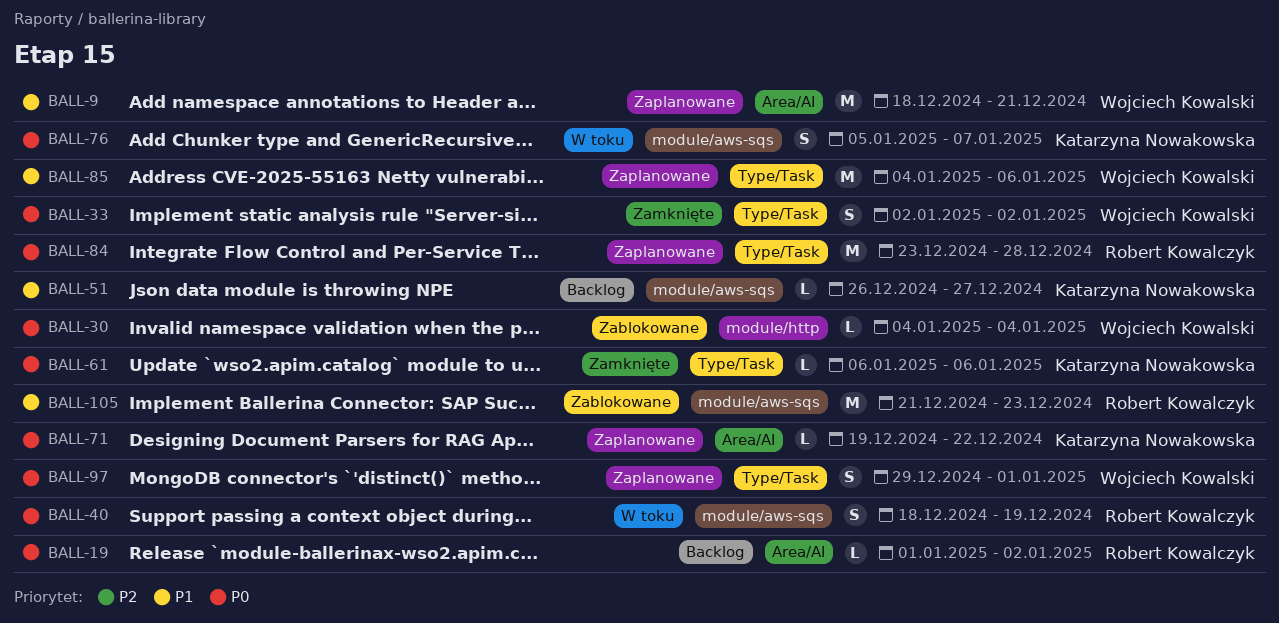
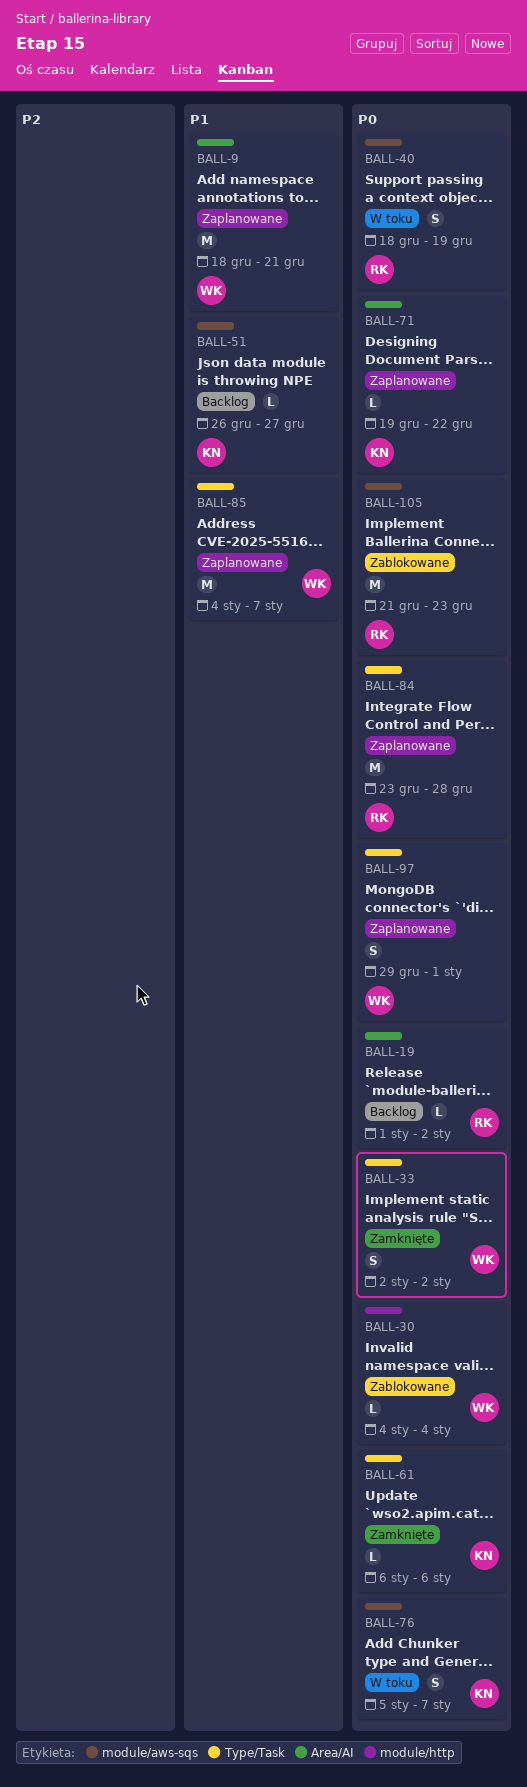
BALL-85, due: Jan 6 -> Jan 7
BALL-105, priority: P1 -> P0

